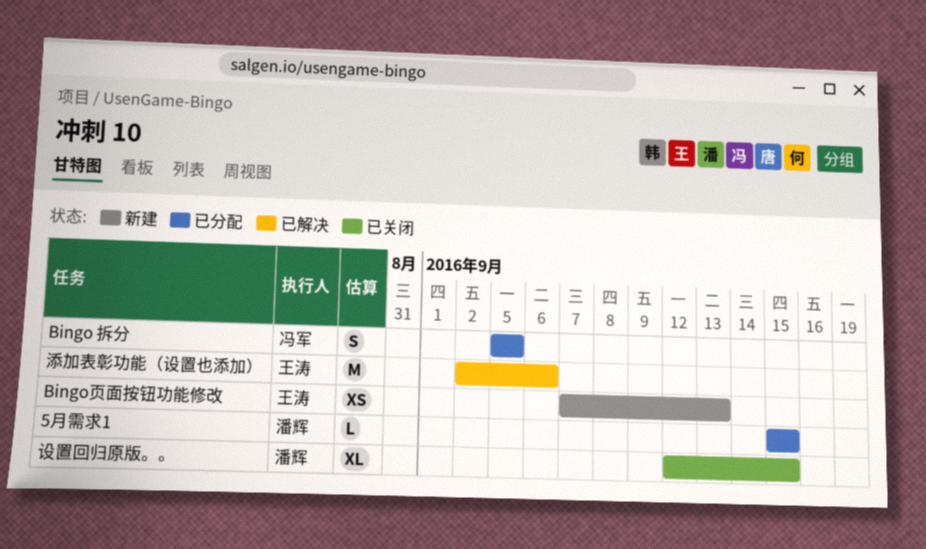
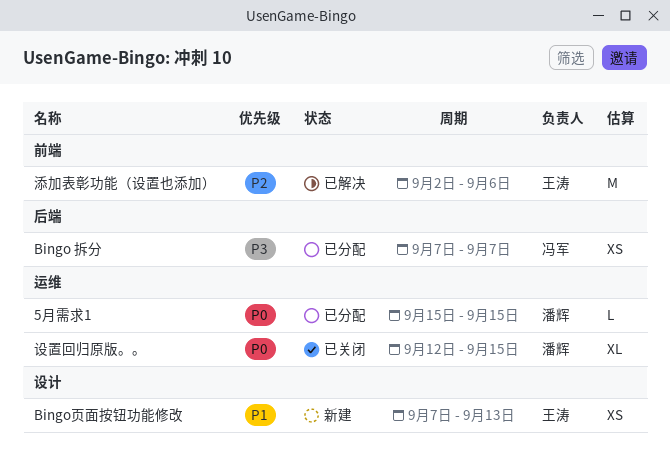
Bingo 拆分, estimate: S -> XS
Bingo 拆分, start: Sep 5 -> Sep 7
Bingo 拆分, due: Sep 5 -> Sep 7

